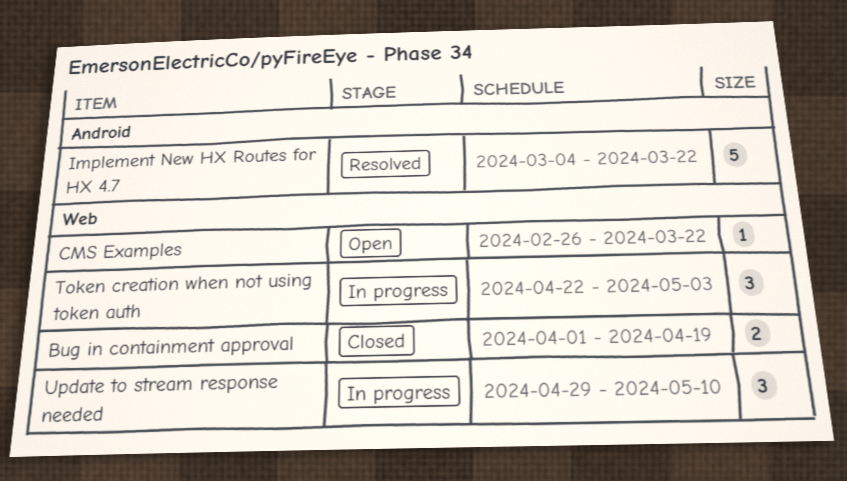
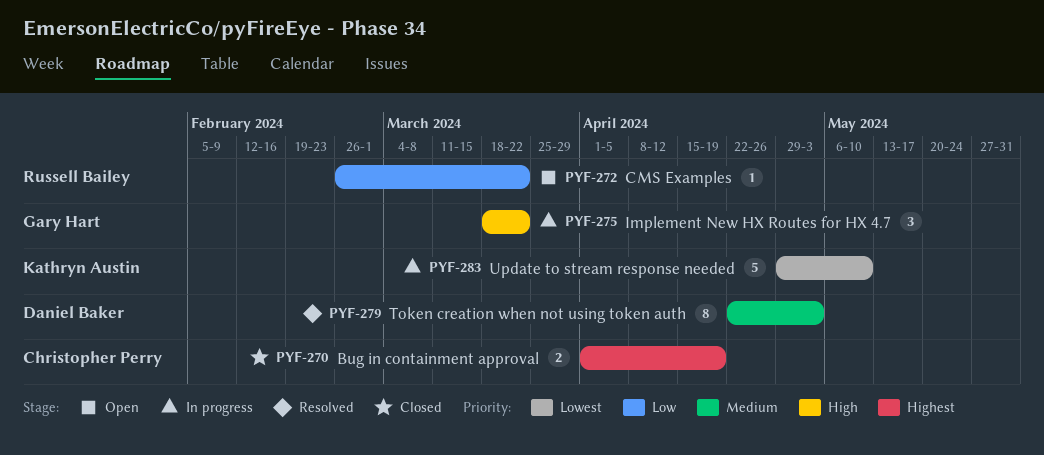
Implement New HX Routes for HX 4.7, status: Resolved -> In progress
Implement New HX Routes for HX 4.7, estimate: 5 -> 3
Implement New HX Routes for HX 4.7, start: Mar 4 -> Mar 18
Token creation when not using token auth, status: In progress -> Resolved
Token creation when not using token auth, estimate: 3 -> 8
Update to stream response needed, estimate: 3 -> 5

